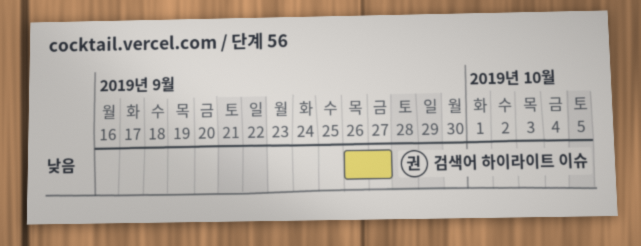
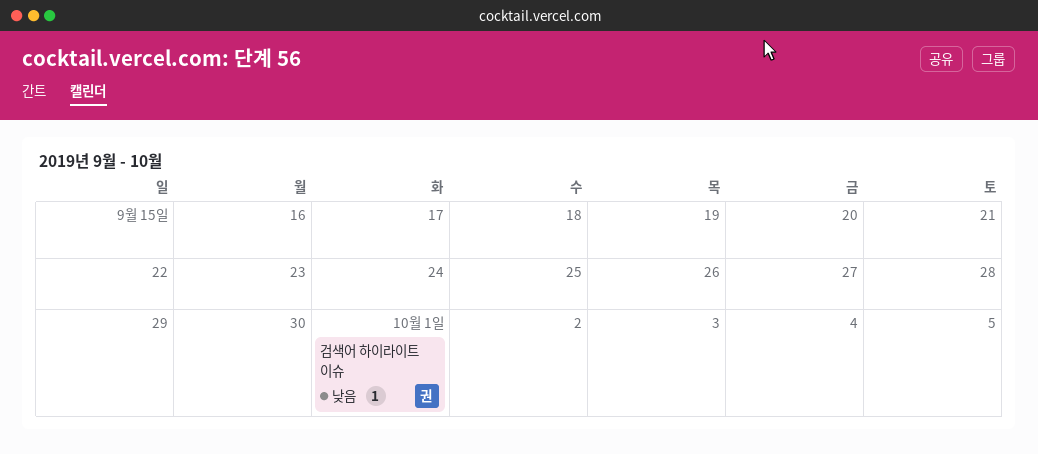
검색어 하이라이트 이슈, due: Sep 27 -> Oct 1

